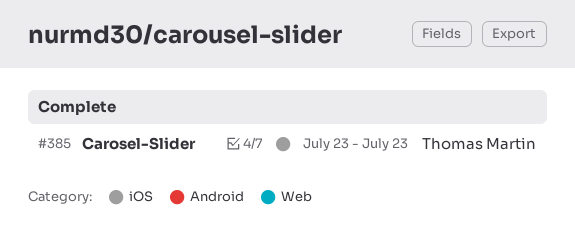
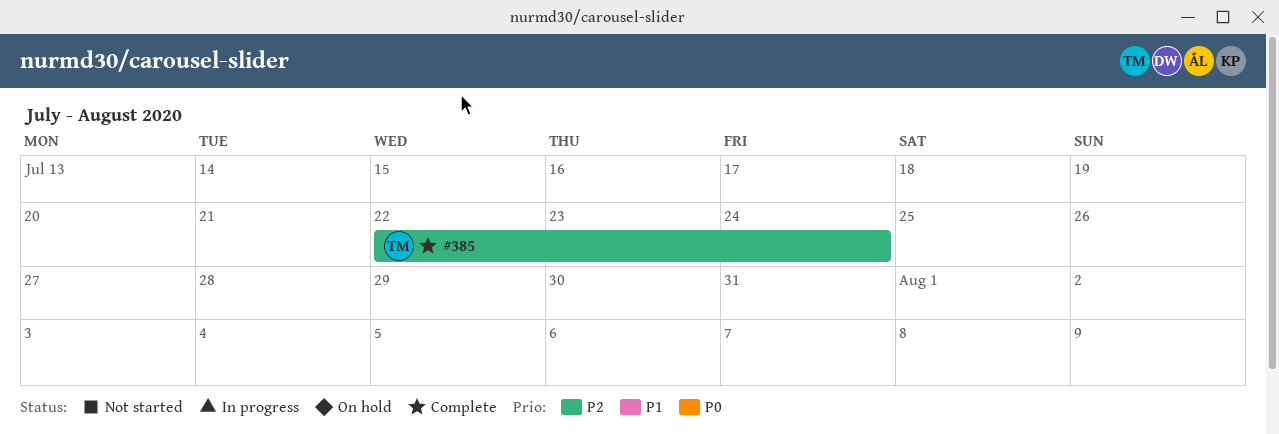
#385, start: Jul 23 -> Jul 22
#385, due: Jul 23 -> Jul 24

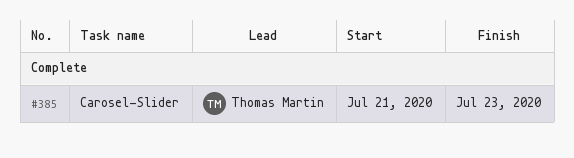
#385, start: Jul 22 -> Jul 21
#385, due: Jul 24 -> Jul 23

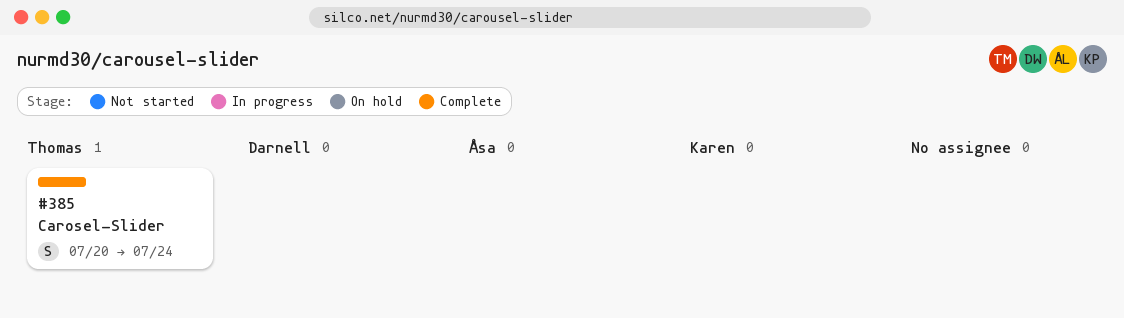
#385, start: Jul 21 -> Jul 20
#385, due: Jul 23 -> Jul 24

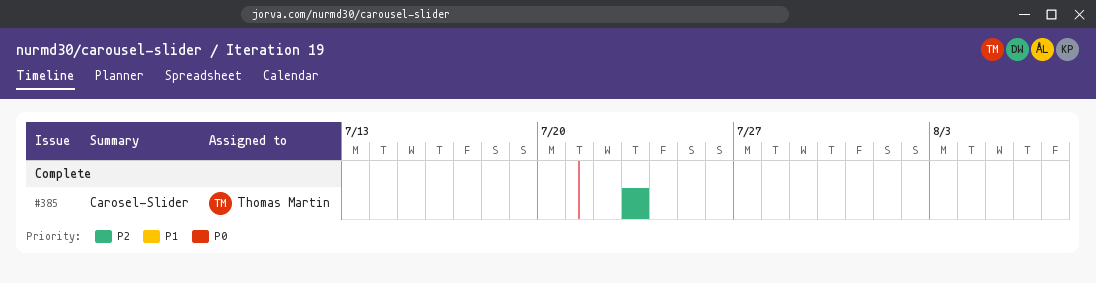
#385, start: Jul 20 -> Jul 23
#385, due: Jul 24 -> Jul 23

